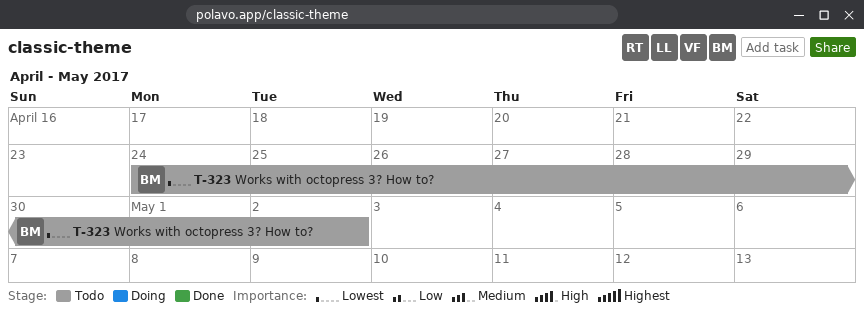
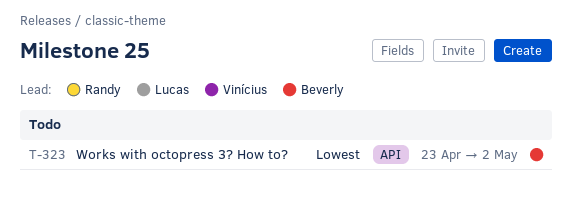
T-323, start: Apr 24 -> Apr 23

